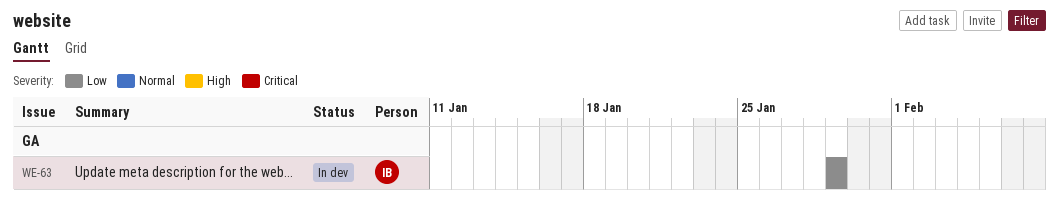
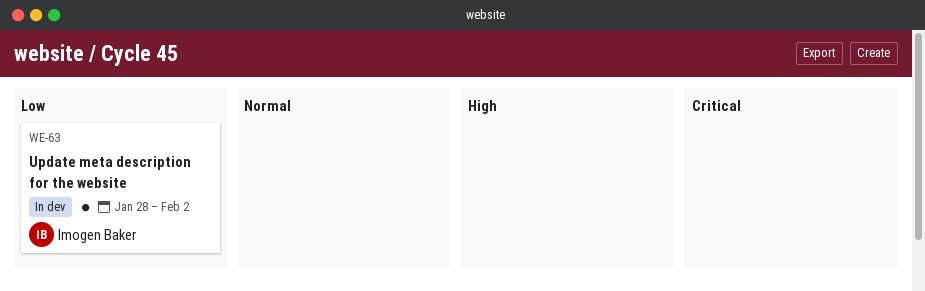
WE-63, start: Jan 29 -> Jan 28
WE-63, due: Jan 29 -> Feb 2

